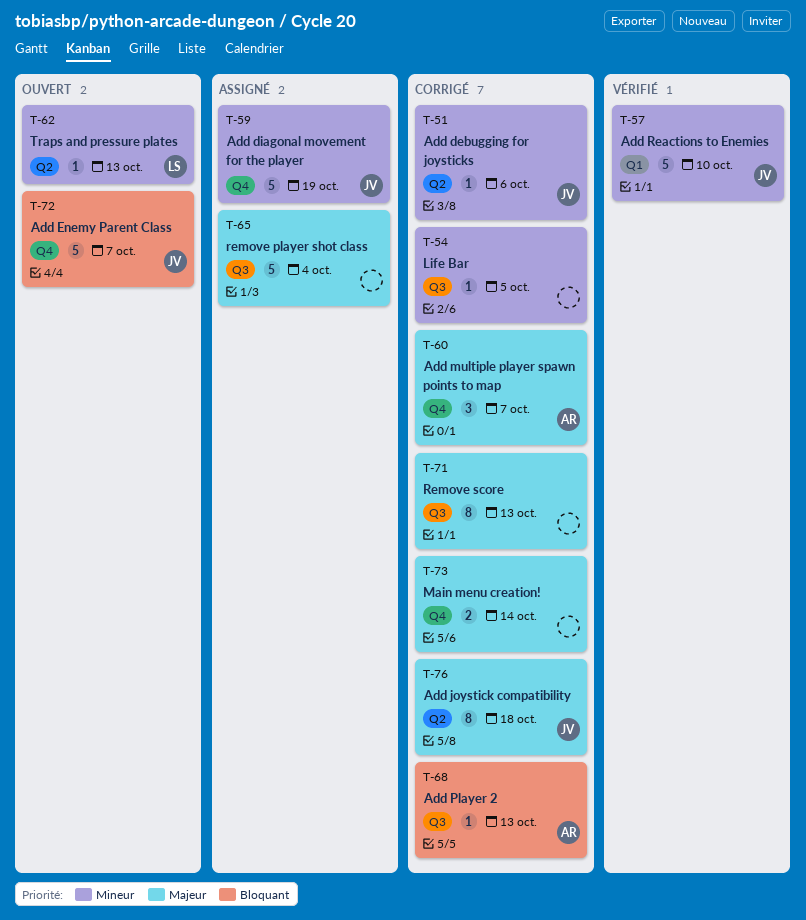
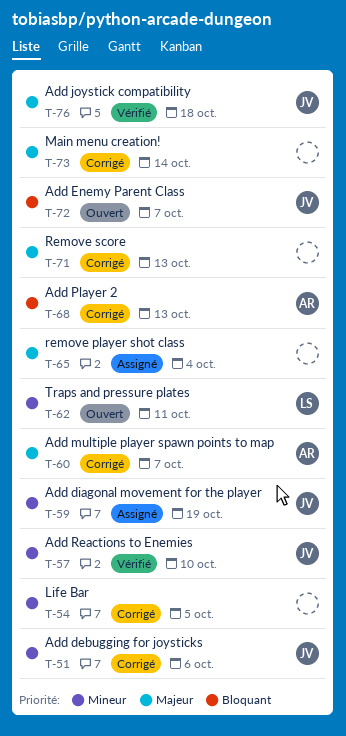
T-62, due: Oct 13 -> Oct 11
T-76, status: Corrigé -> Vérifié

